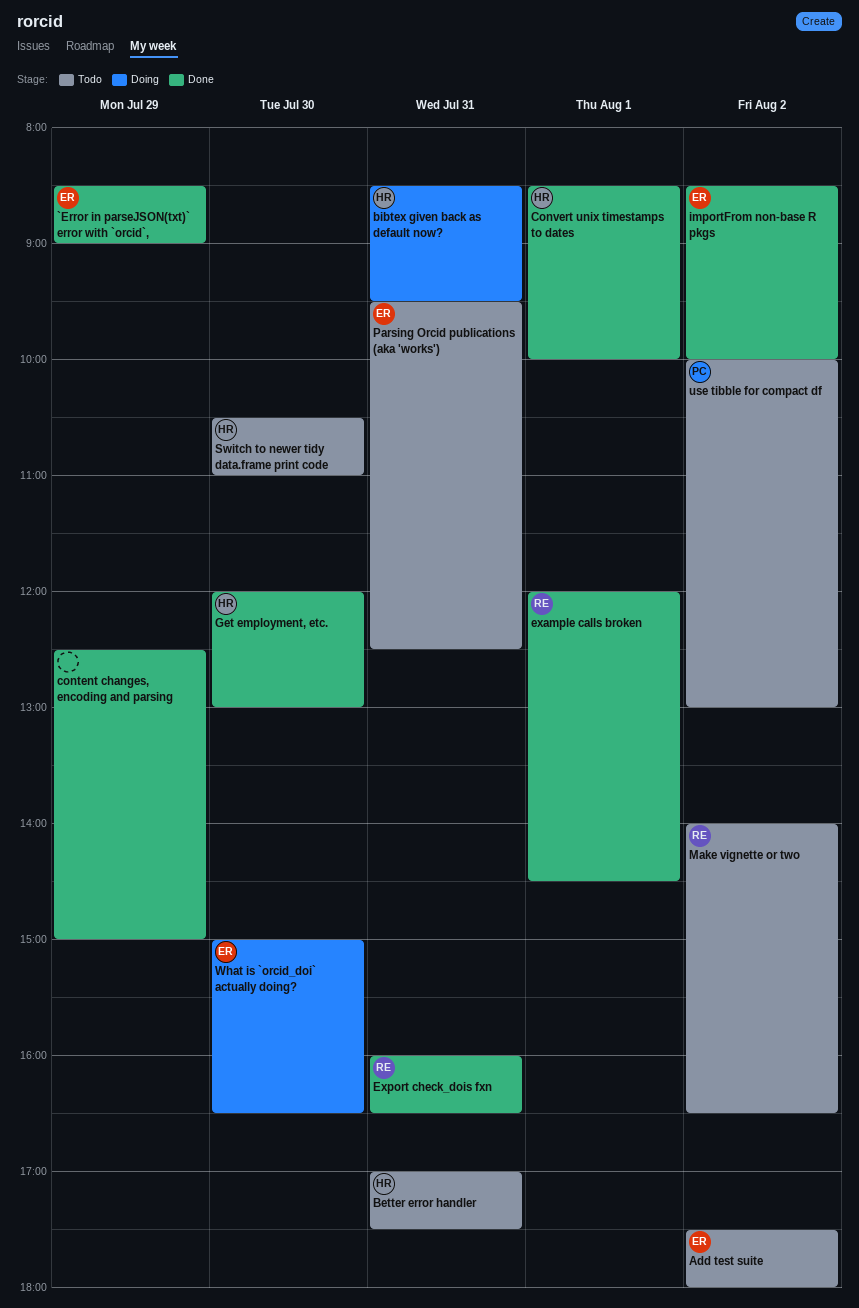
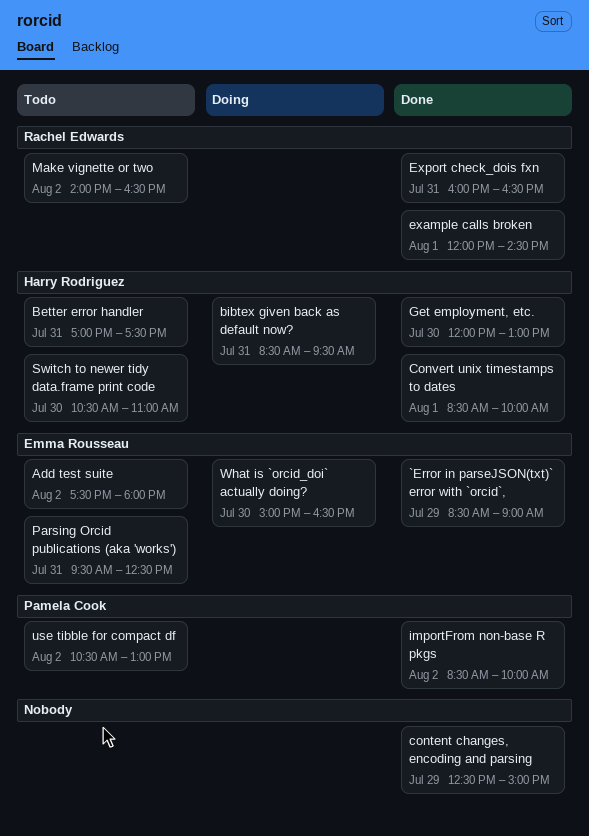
importFrom non-base R pkgs, owner: Emma Rousseau -> Pamela Cook
use tibble for compact df, begins: 10:00 -> 10:30

